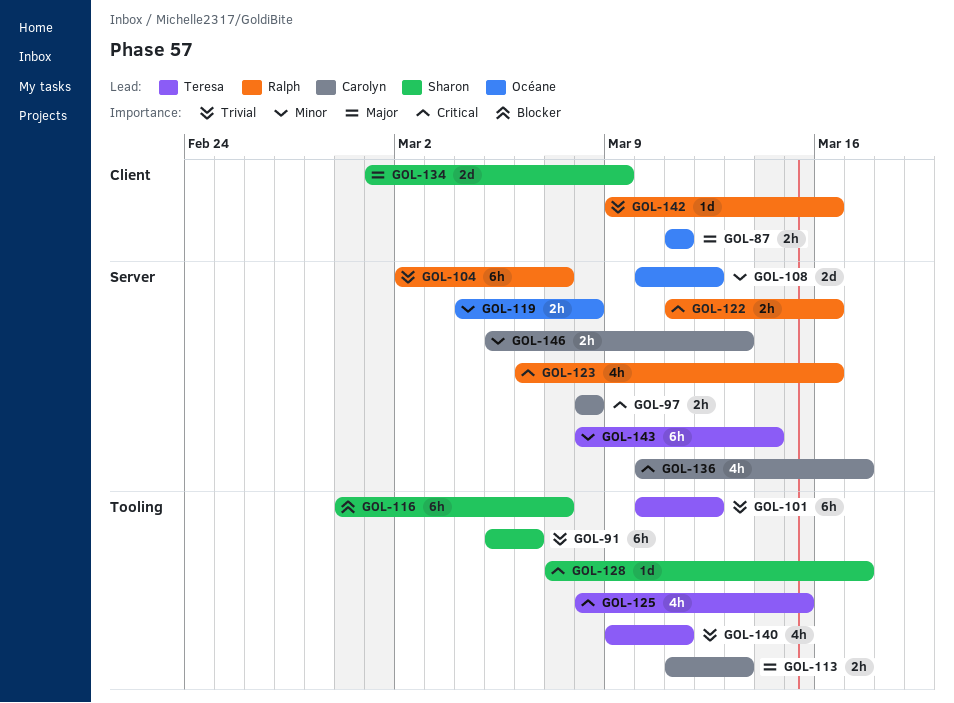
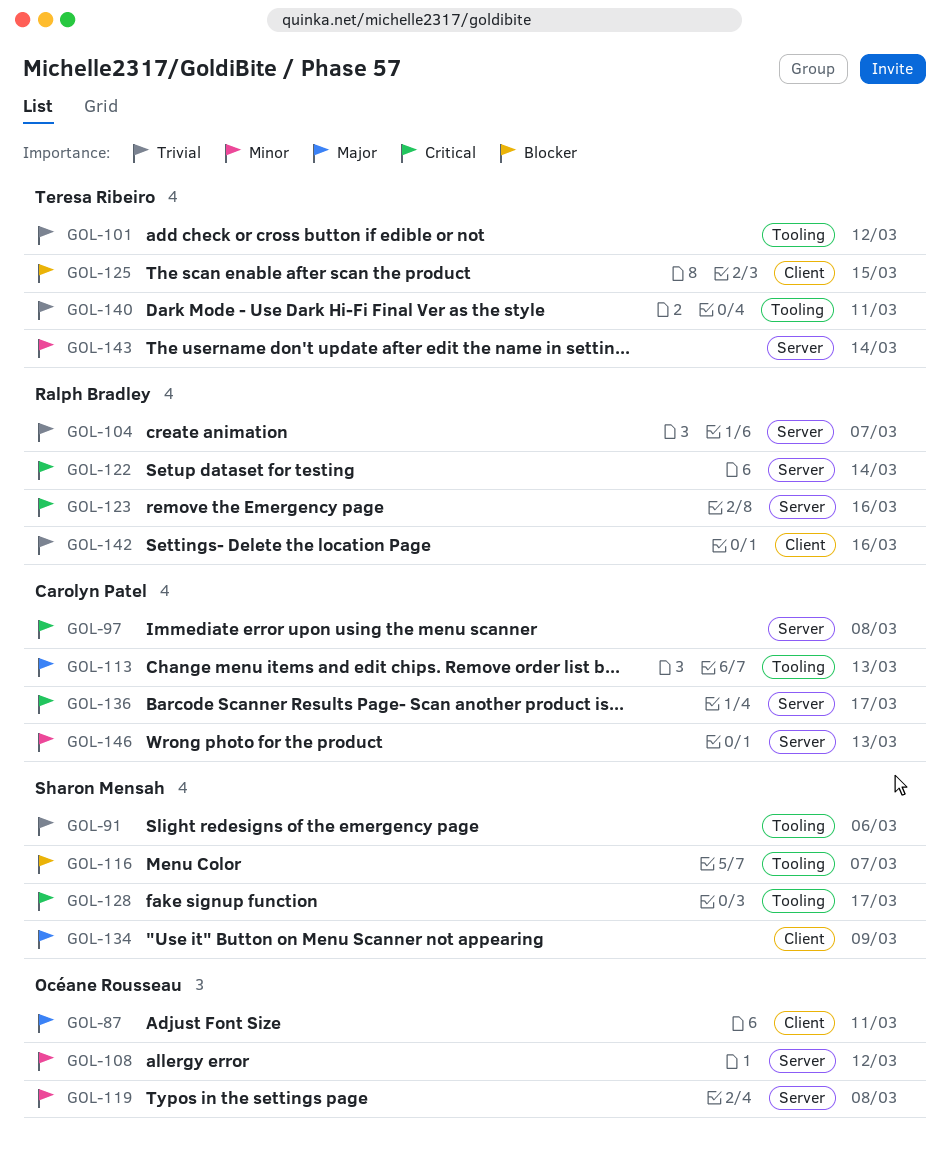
GOL-122, due: Mar 16 -> Mar 14
GOL-125, priority: Critical -> Blocker
GOL-125, label: Tooling -> Client

